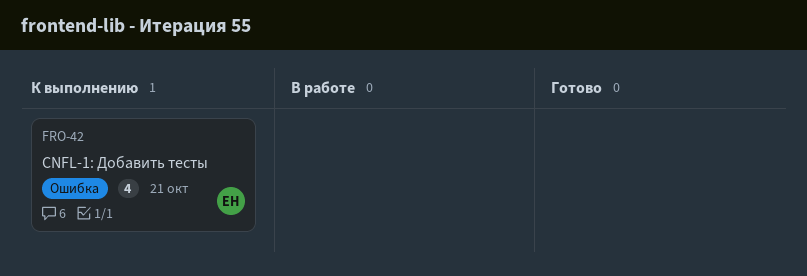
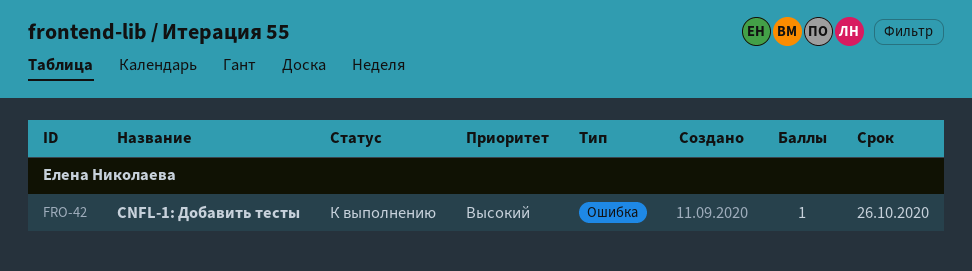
FRO-42, estimate: 4 -> 1
FRO-42, due: Oct 21 -> Oct 26

